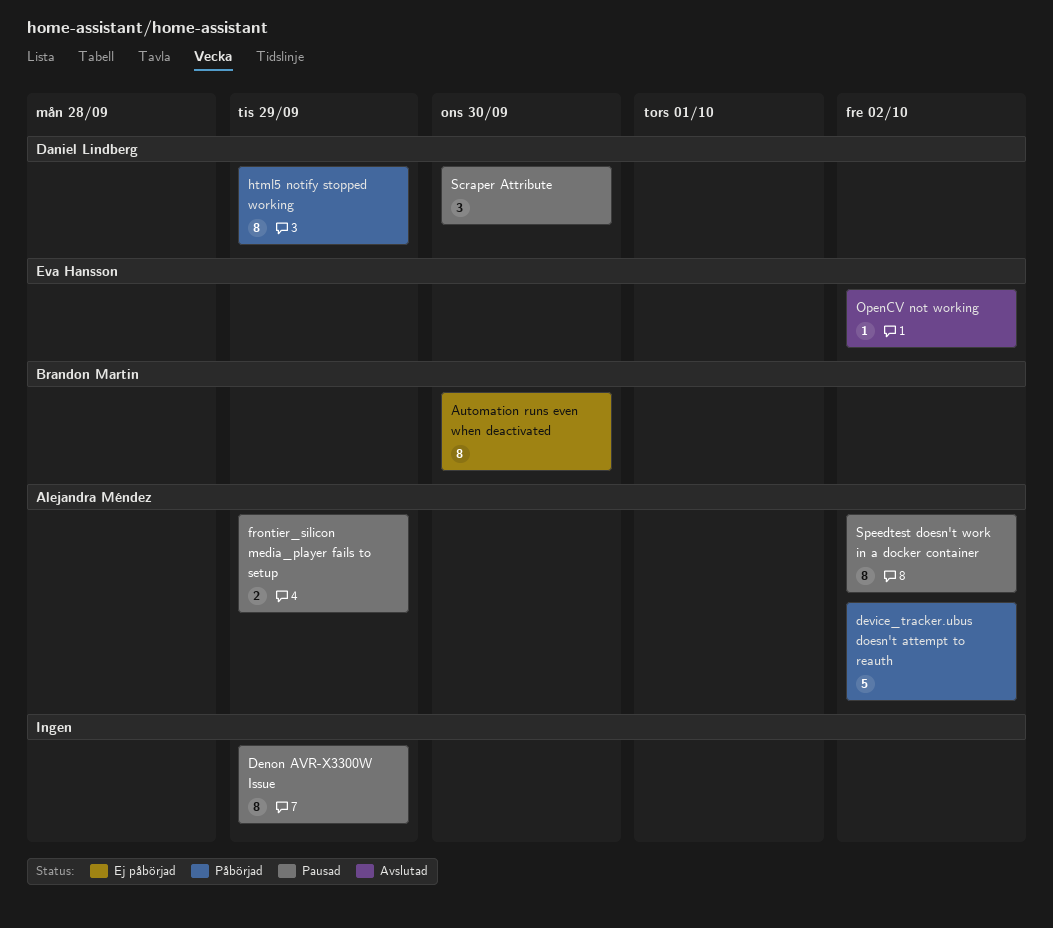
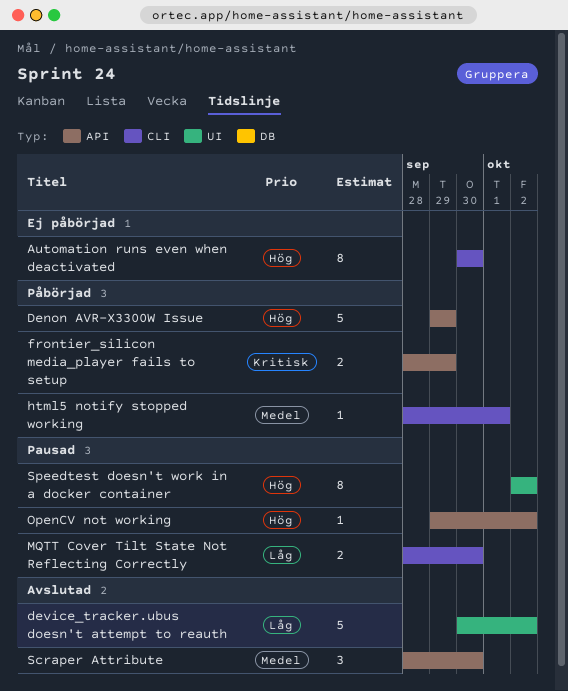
Denon AVR-X3300W Issue, status: Pausad -> Påbörjad
Denon AVR-X3300W Issue, estimate: 8 -> 5
device_tracker.ubus doesn't attempt to reauth, status: Påbörjad -> Avslutad
frontier_silicon media_player fails to setup, status: Pausad -> Påbörjad
html5 notify stopped working, estimate: 8 -> 1
html5 notify stopped working, due: Sep 29 -> Oct 1
MQTT Cover Tilt State Not Reflecting Correctly: none -> present
OpenCV not working, status: Avslutad -> Pausad
Scraper Attribute, status: Pausad -> Avslutad

